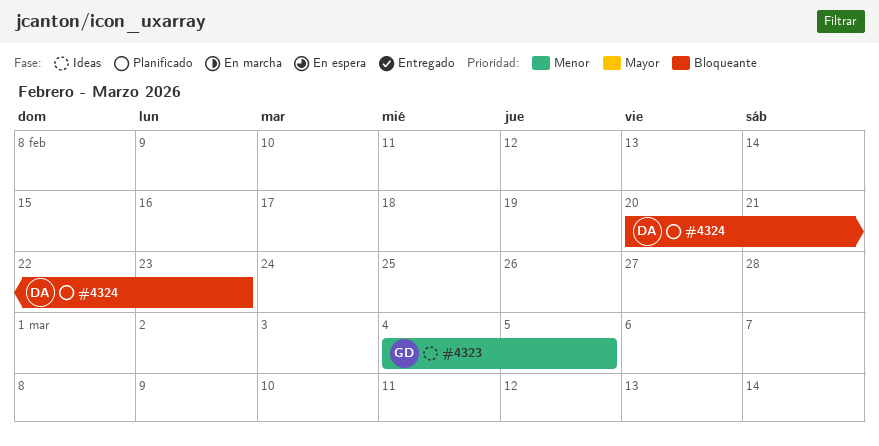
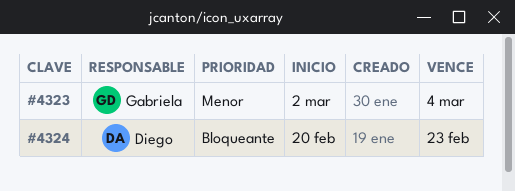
#4323, start: Mar 4 -> Mar 2
#4323, due: Mar 5 -> Mar 4

